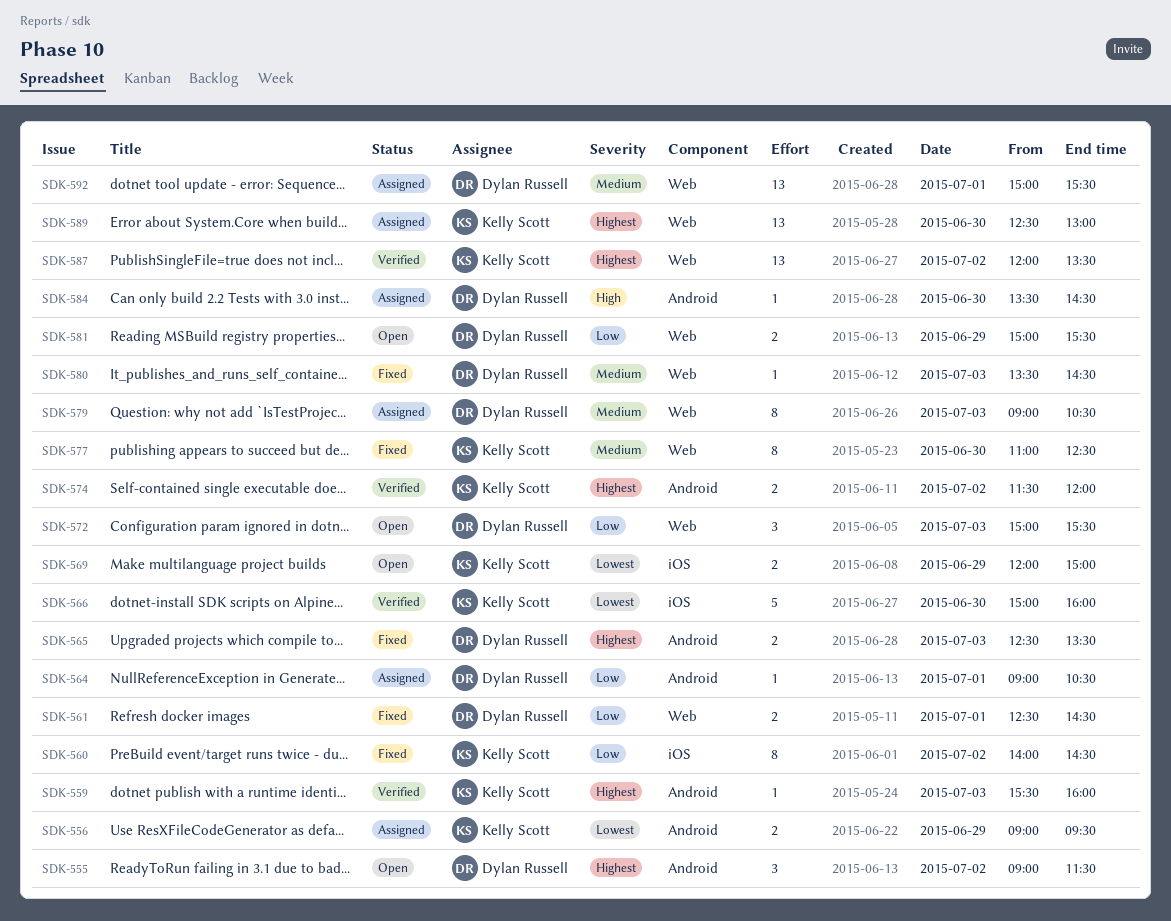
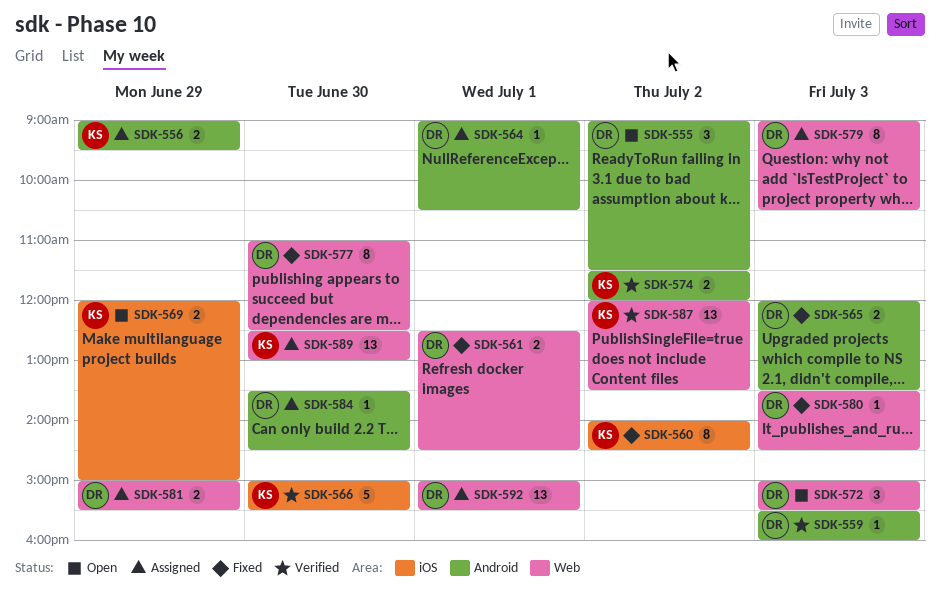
SDK-559, owner: Kelly Scott -> Dylan Russell
SDK-565, begins: 12:30 -> 12:00
SDK-566, ends: 16:00 -> 15:30
SDK-577, owner: Kelly Scott -> Dylan Russell
SDK-581, status: Open -> Assigned

